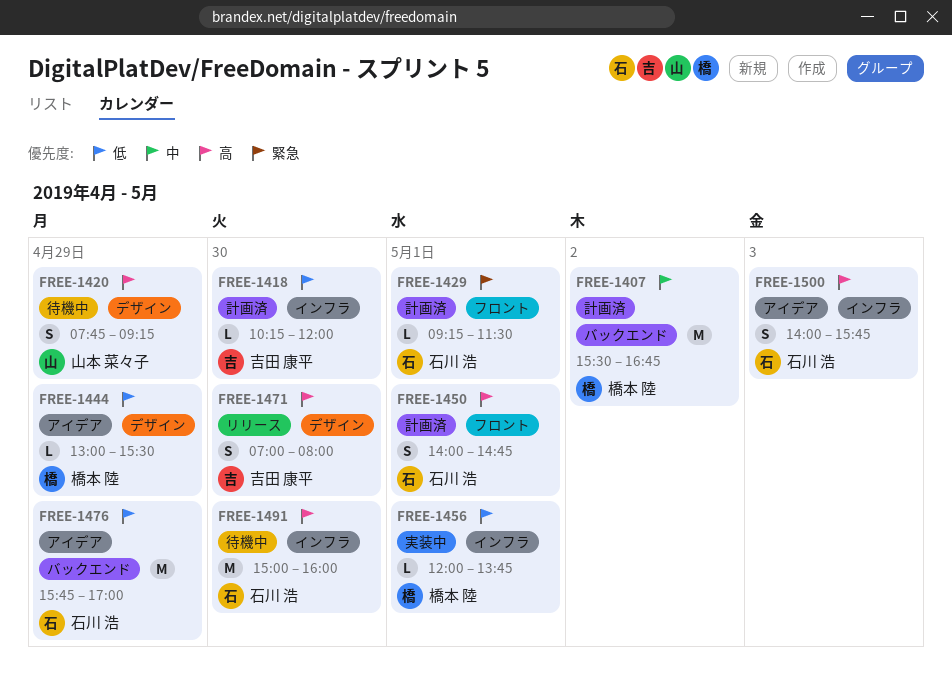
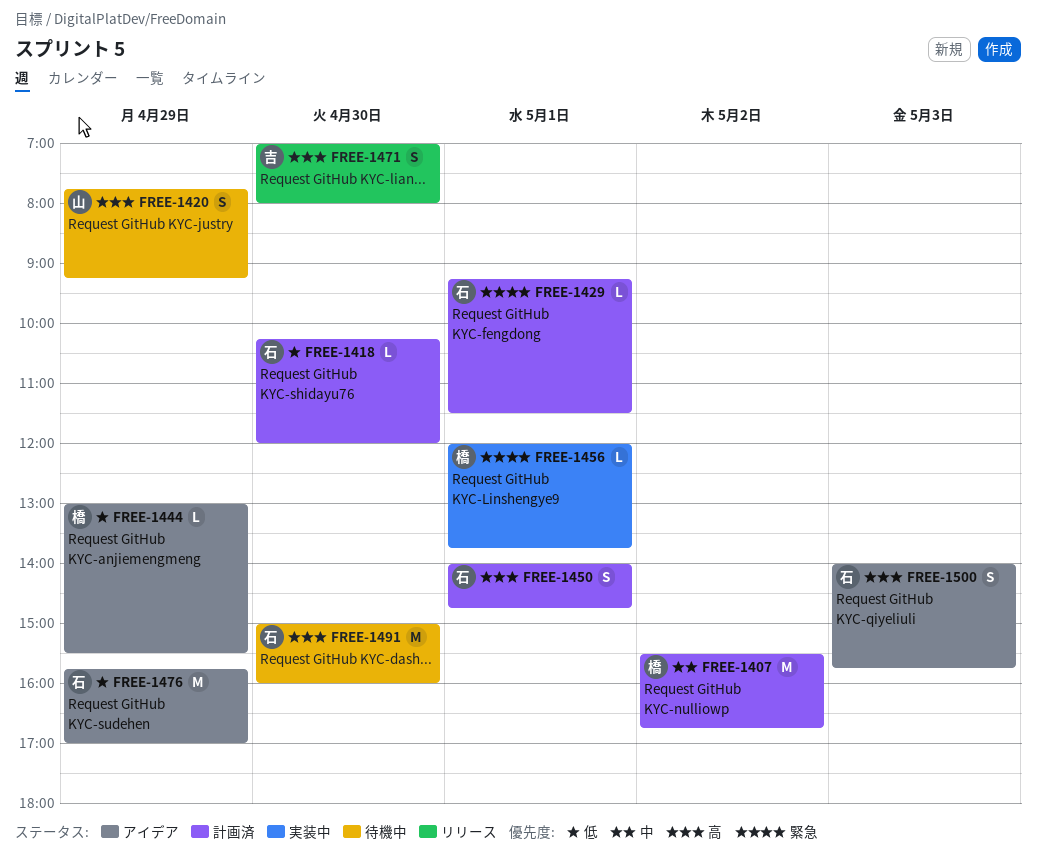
FREE-1418, owner: 吉田 康平 -> 石川 浩
FREE-1456, priority: 低 -> 緊急

